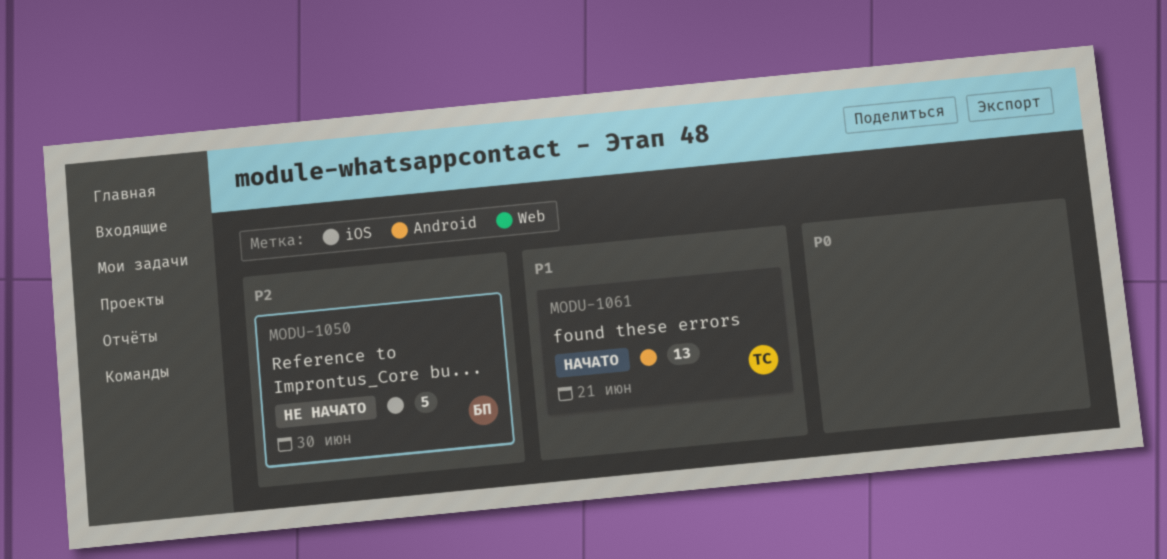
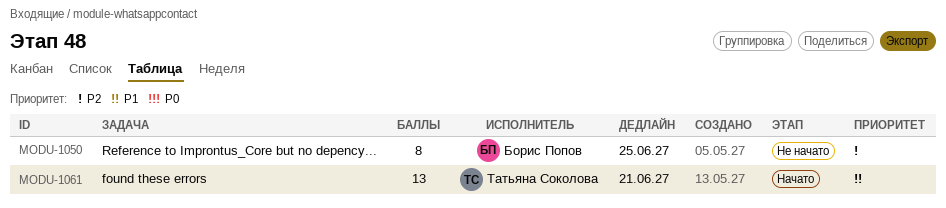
MODU-1050, estimate: 5 -> 8
MODU-1050, due: Jun 30 -> Jun 25

